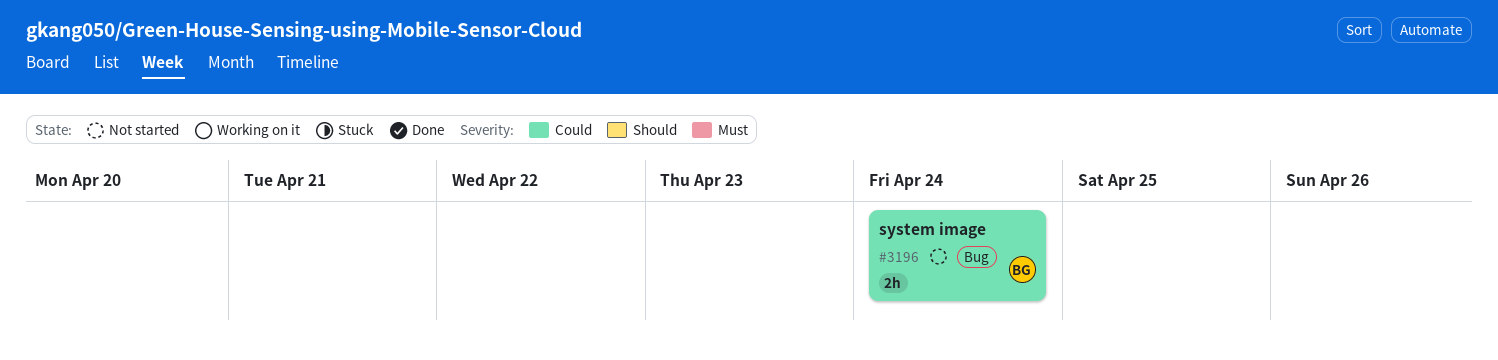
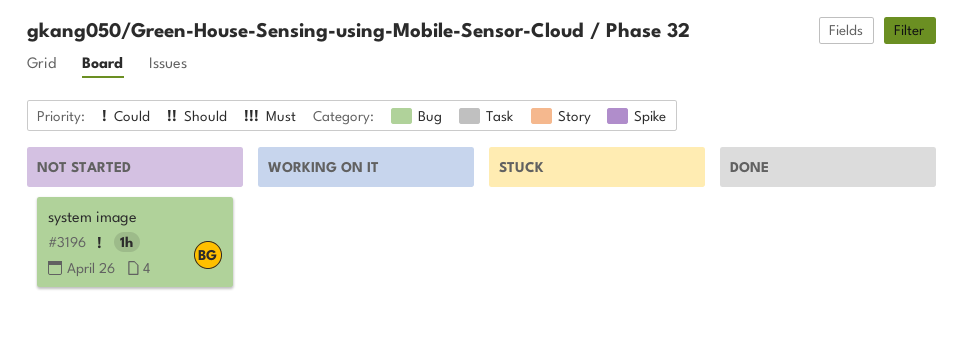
#3196, estimate: 2h -> 1h
#3196, due: Apr 24 -> Apr 26

